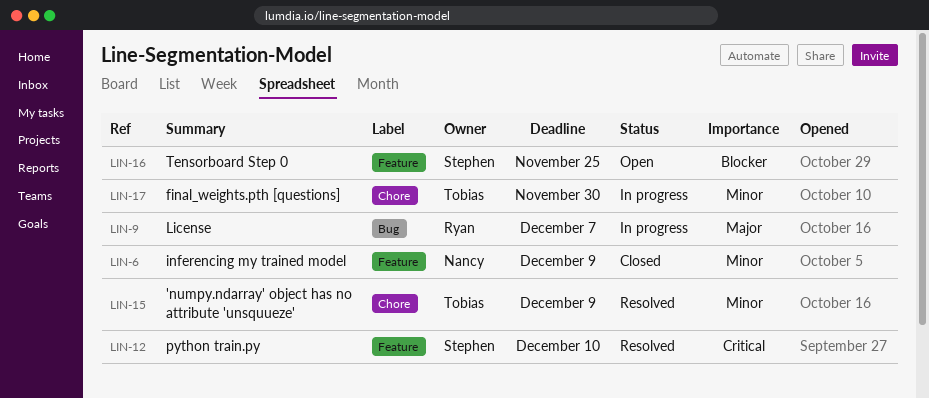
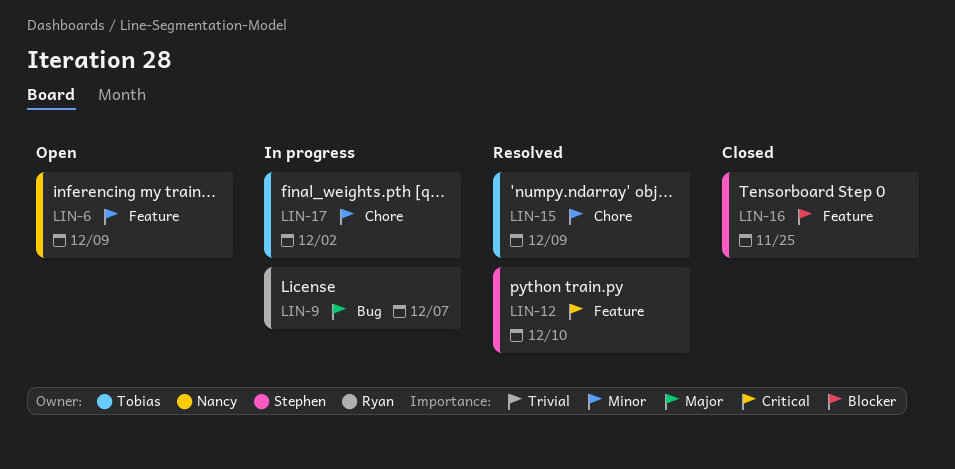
LIN-6, status: Closed -> Open
LIN-16, status: Open -> Closed
LIN-17, due: Nov 30 -> Dec 2

